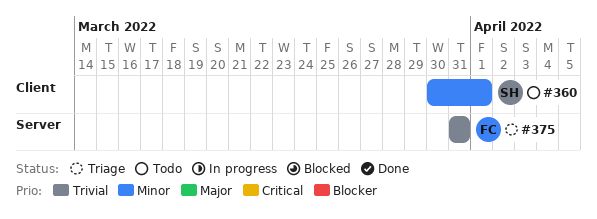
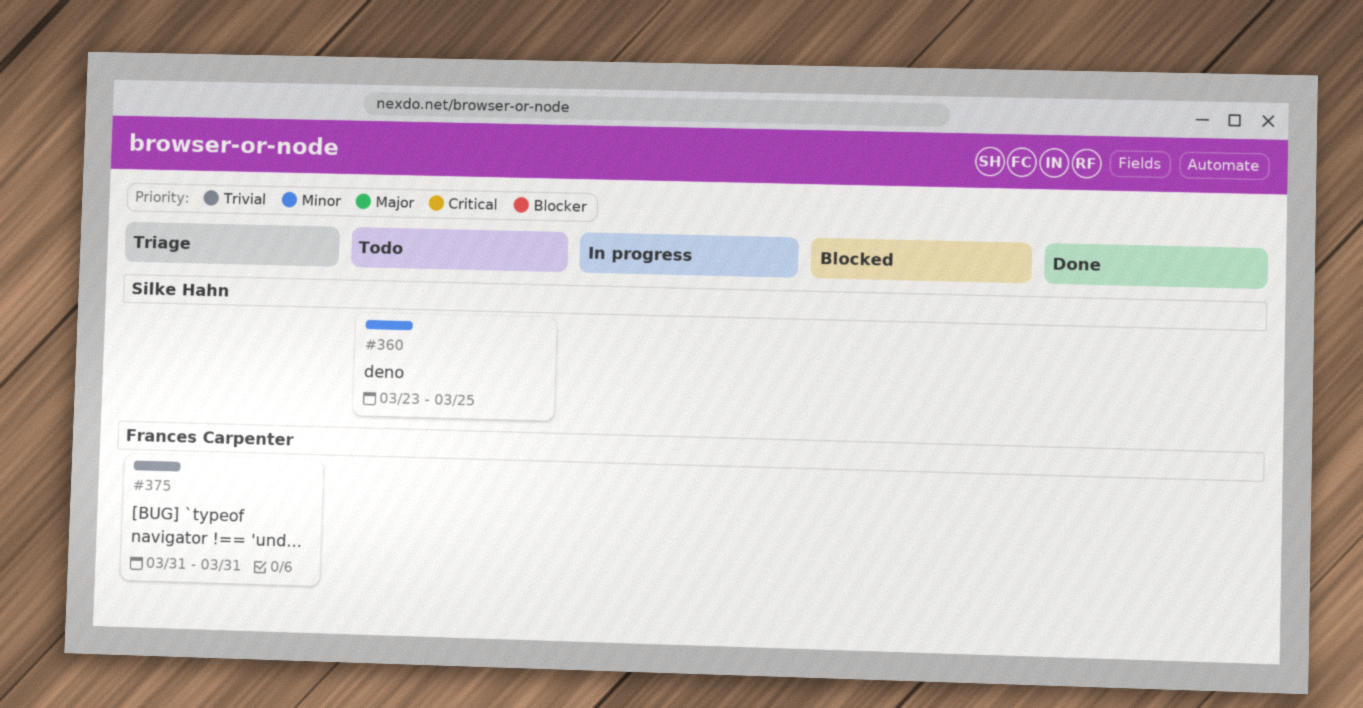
#360, start: Mar 30 -> Mar 23
#360, due: Apr 1 -> Mar 25

